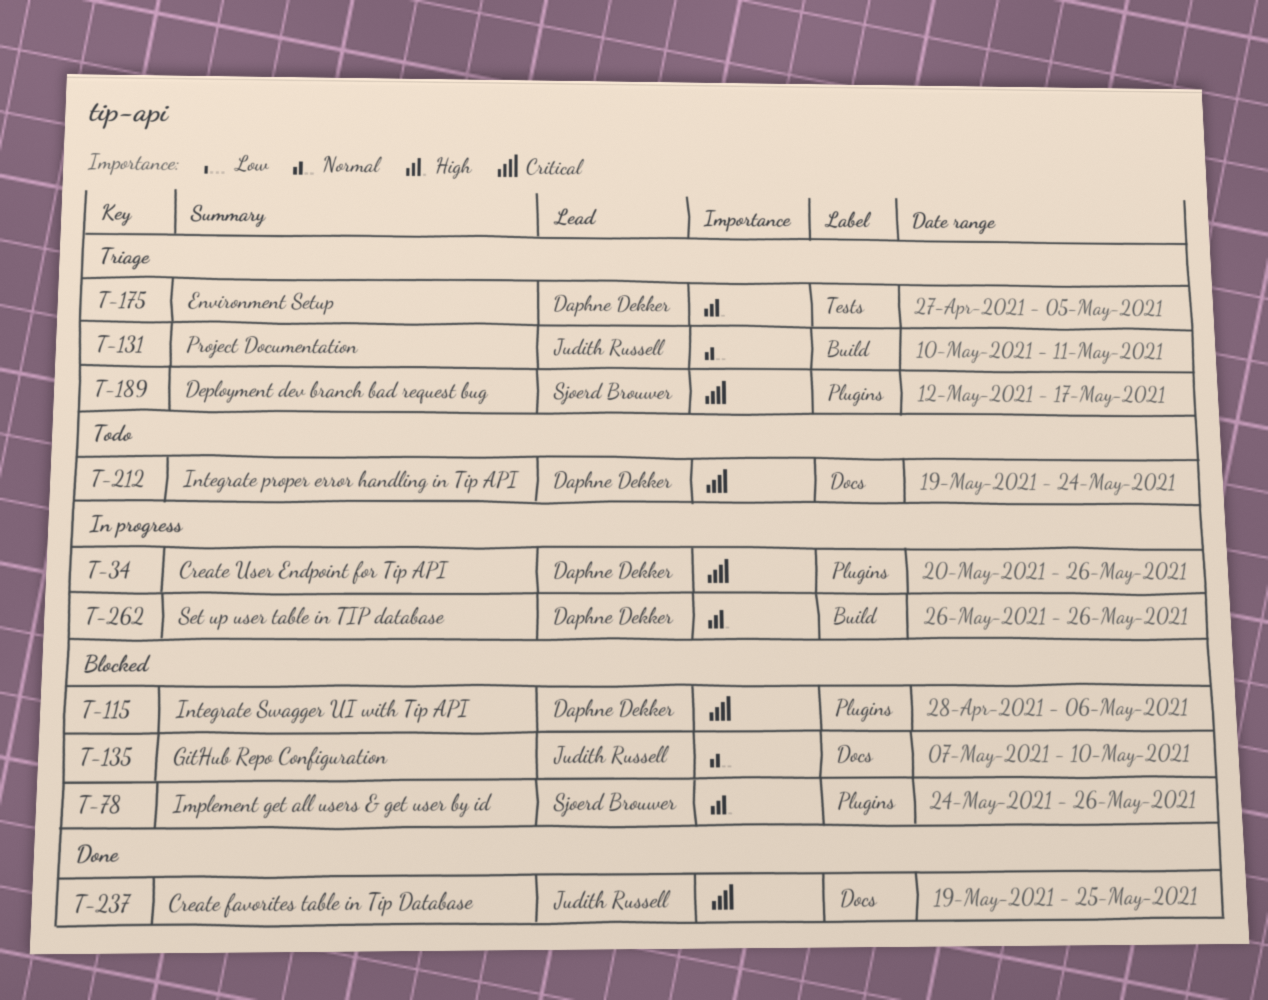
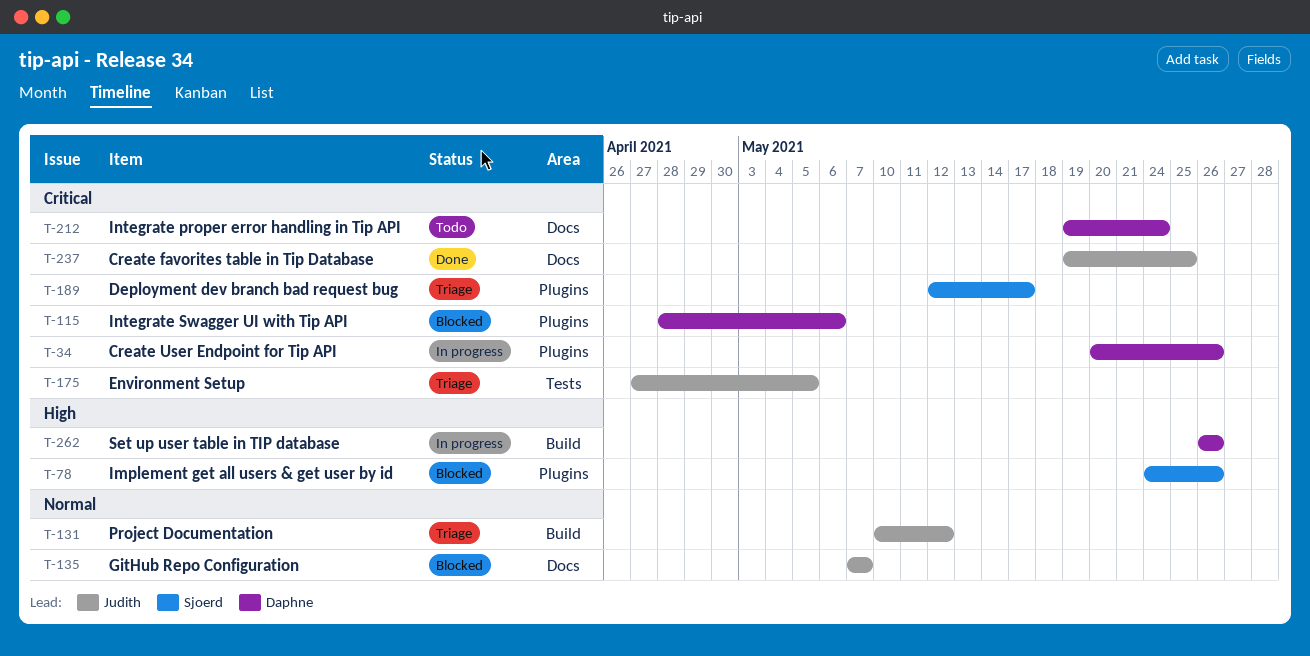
T-131, due: May 11 -> May 12
T-135, due: May 10 -> May 7
T-175, owner: Daphne Dekker -> Judith Russell
T-175, priority: High -> Critical

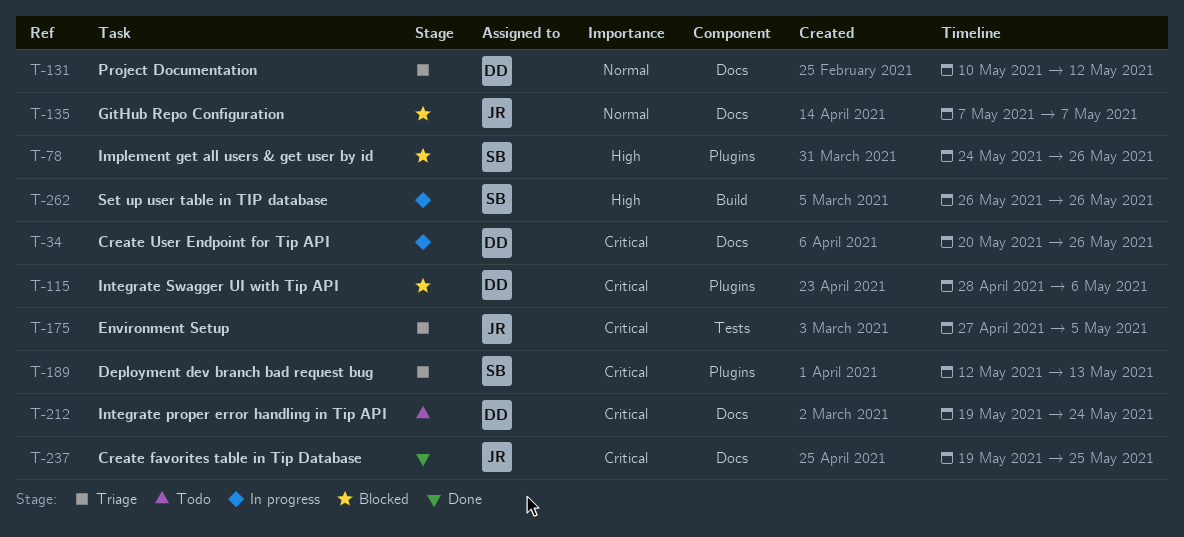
T-34, label: Plugins -> Docs
T-131, owner: Judith -> Daphne
T-131, label: Build -> Docs
T-189, due: May 17 -> May 13
T-262, owner: Daphne -> Sjoerd

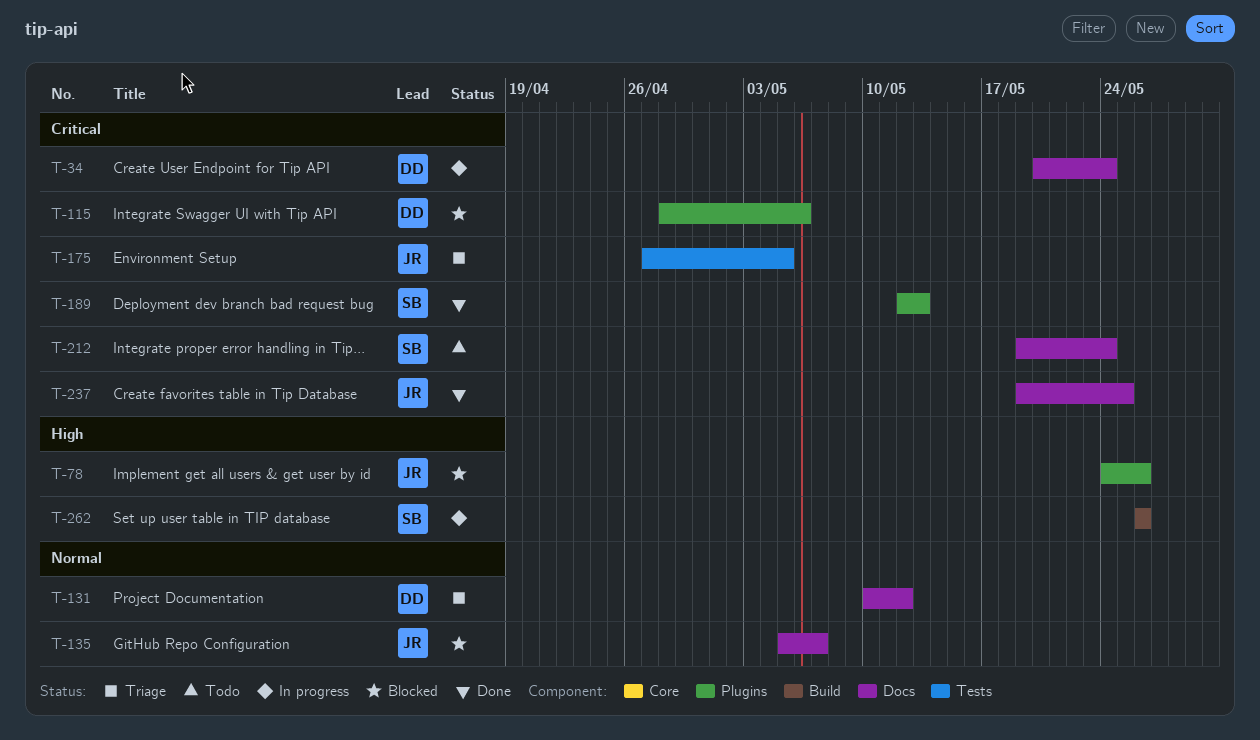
T-34, due: May 26 -> May 24
T-78, owner: SB -> JR
T-135, start: May 7 -> May 5
T-189, status: Triage -> Done
T-212, owner: DD -> SB

